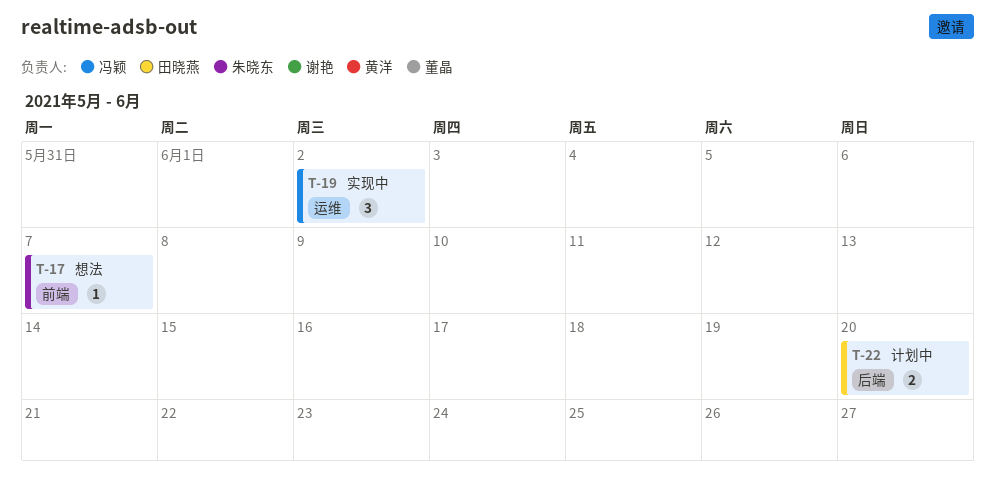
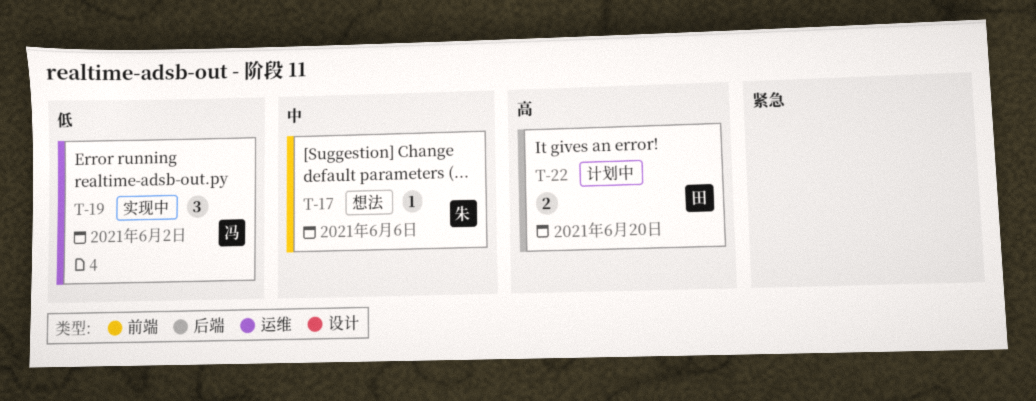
T-17, due: Jun 7 -> Jun 6

